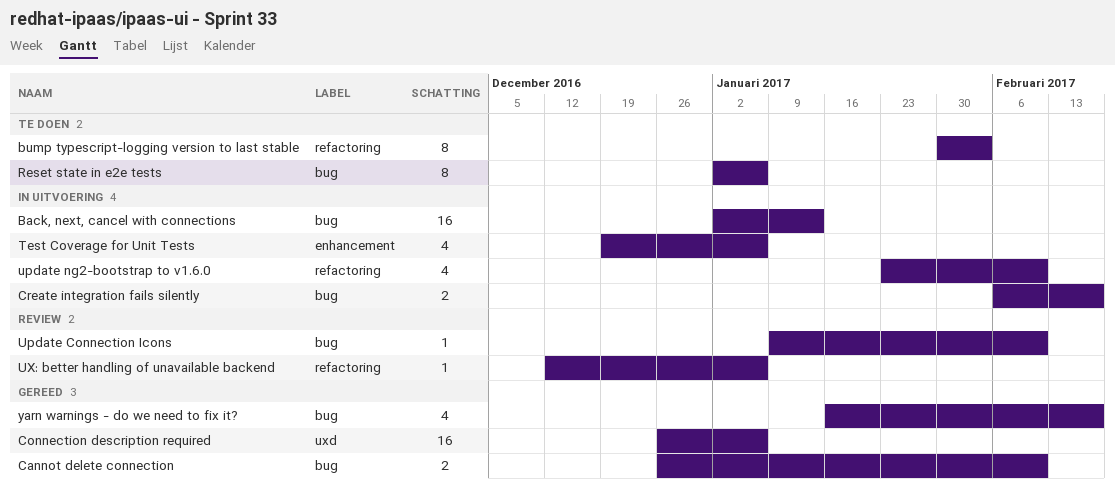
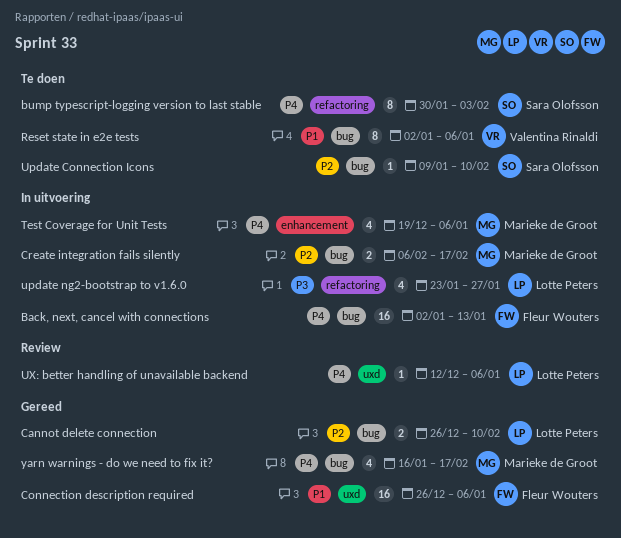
Update Connection Icons, status: Review -> Te doen
update ng2-bootstrap to v1.6.0, due: Feb 10 -> Jan 27
UX: better handling of unavailable backend, label: refactoring -> uxd

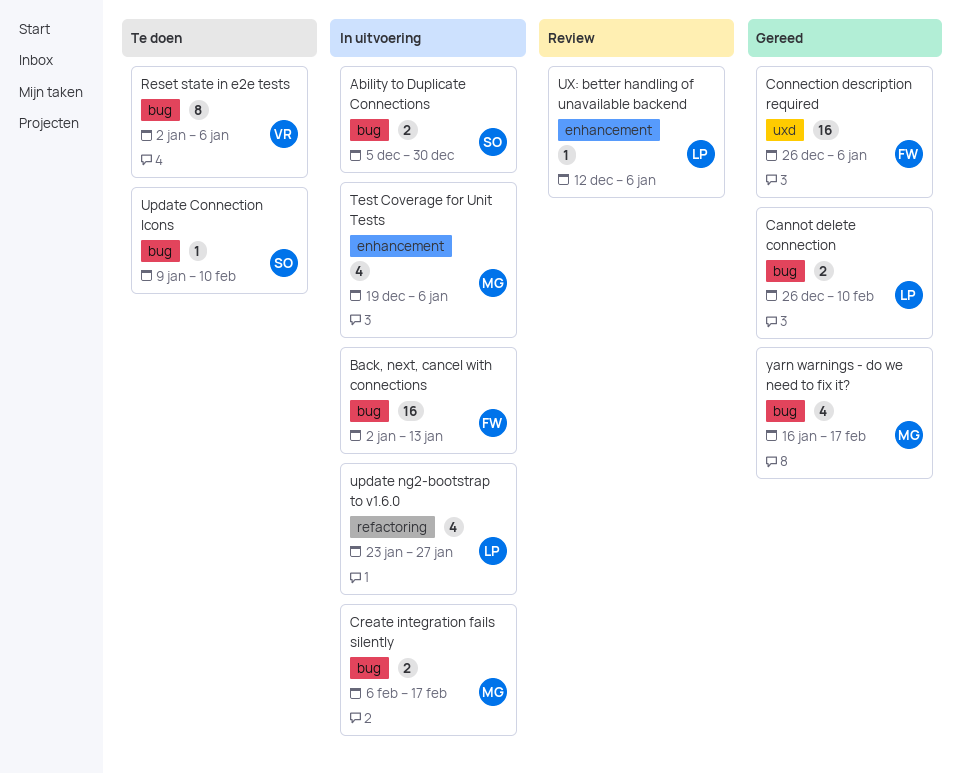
Ability to Duplicate Connections: none -> present
bump typescript-logging version to last stable: present -> none
UX: better handling of unavailable backend, label: uxd -> enhancement

